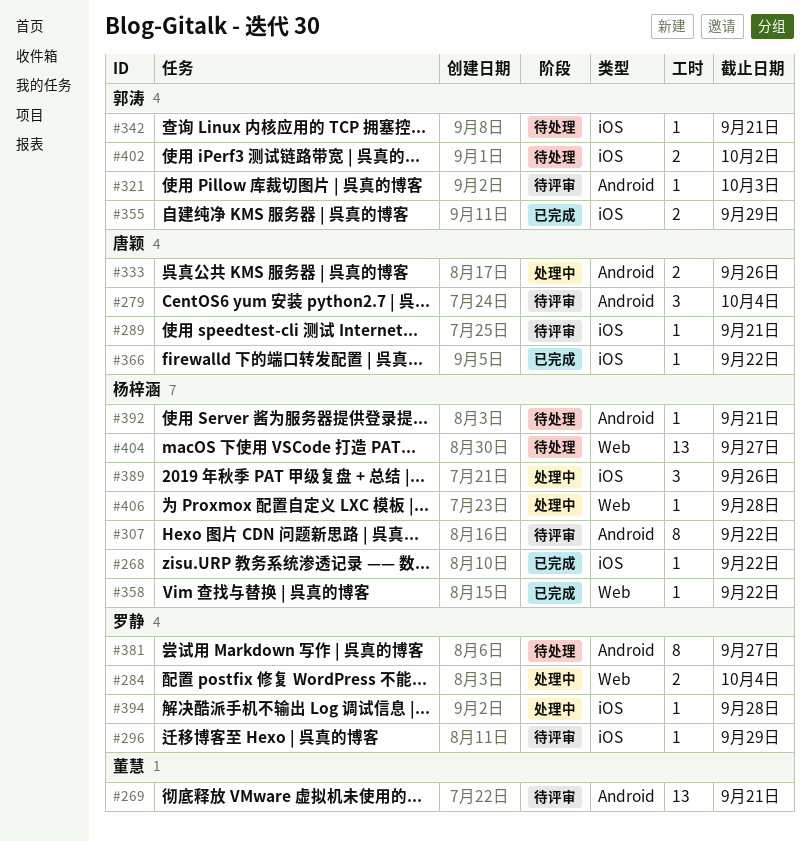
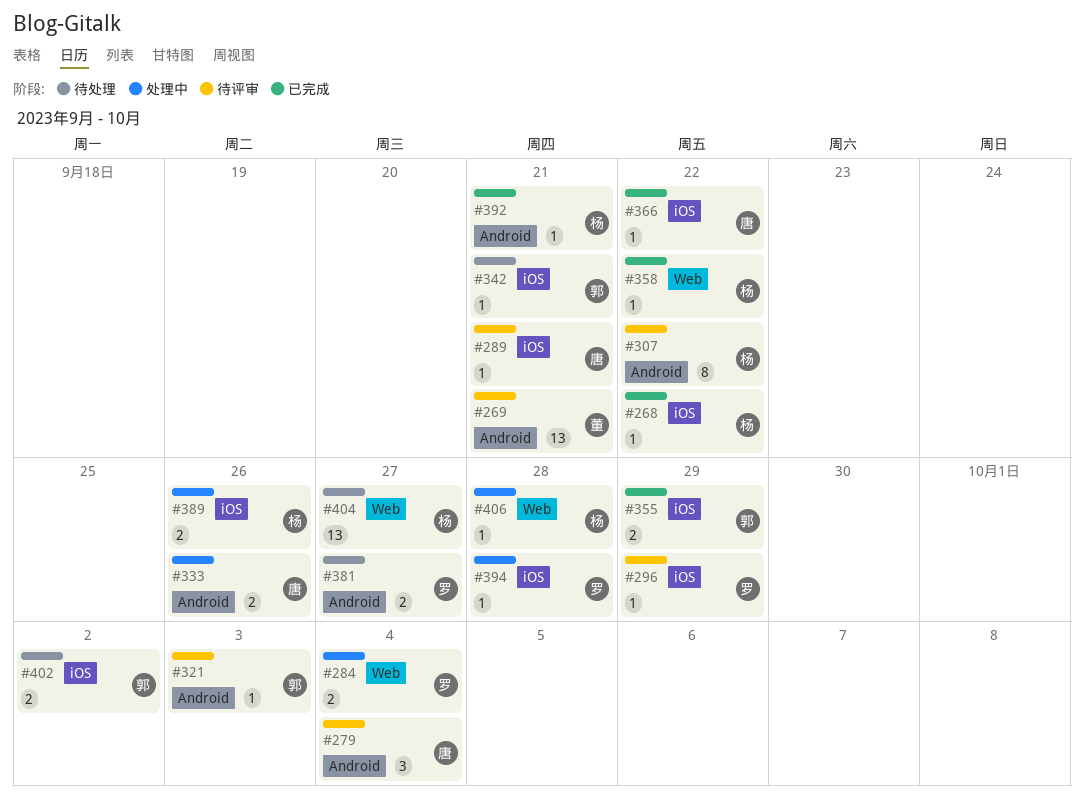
#381, estimate: 8 -> 2
#389, estimate: 3 -> 2
#392, status: 待处理 -> 已完成

